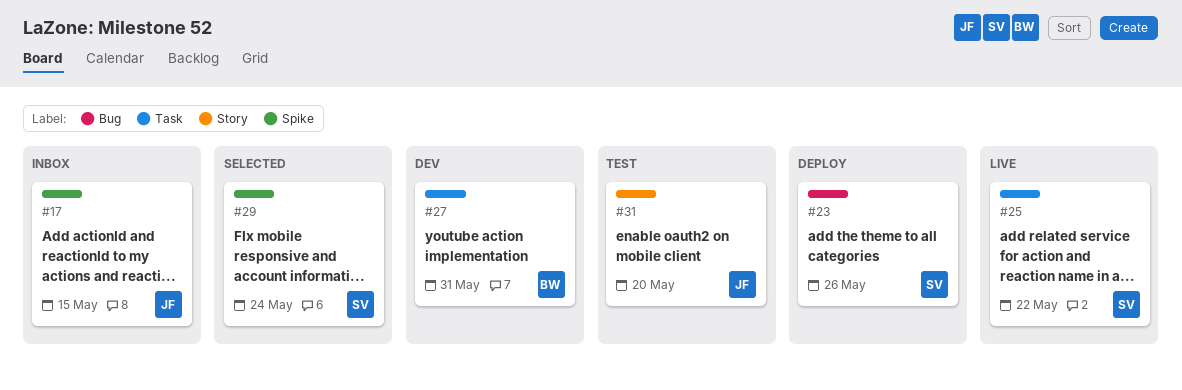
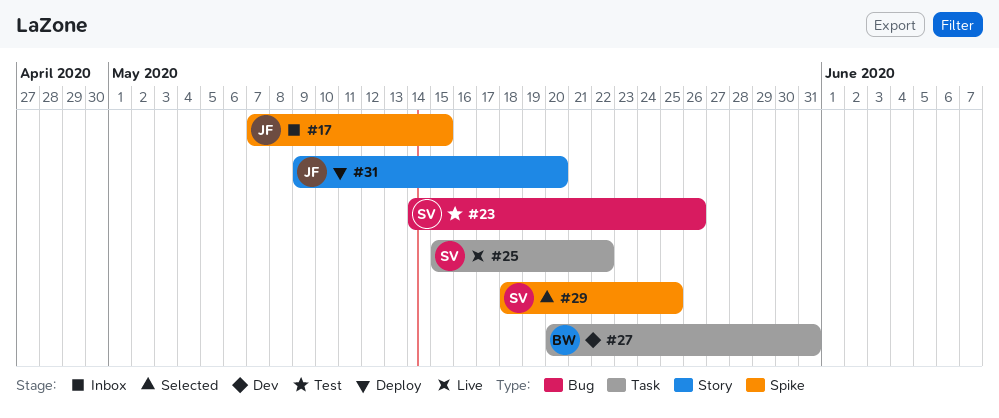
#23, status: Deploy -> Test
#29, due: May 24 -> May 25
#31, status: Test -> Deploy

